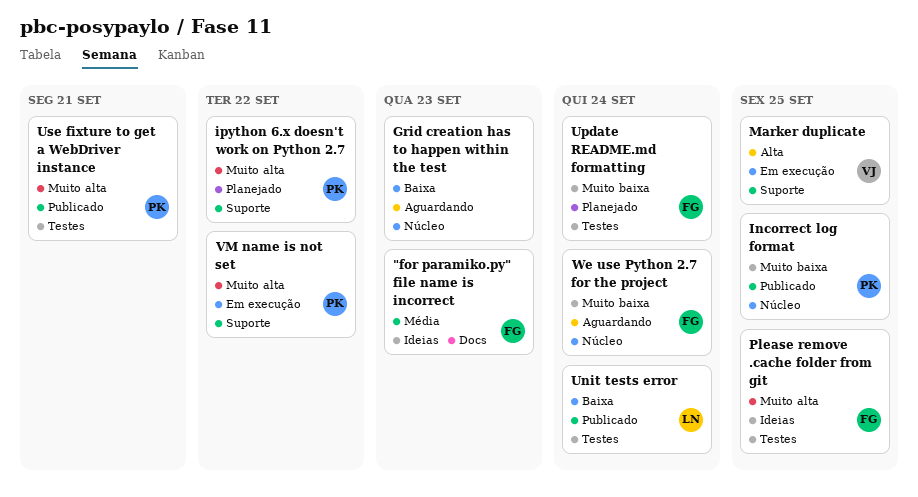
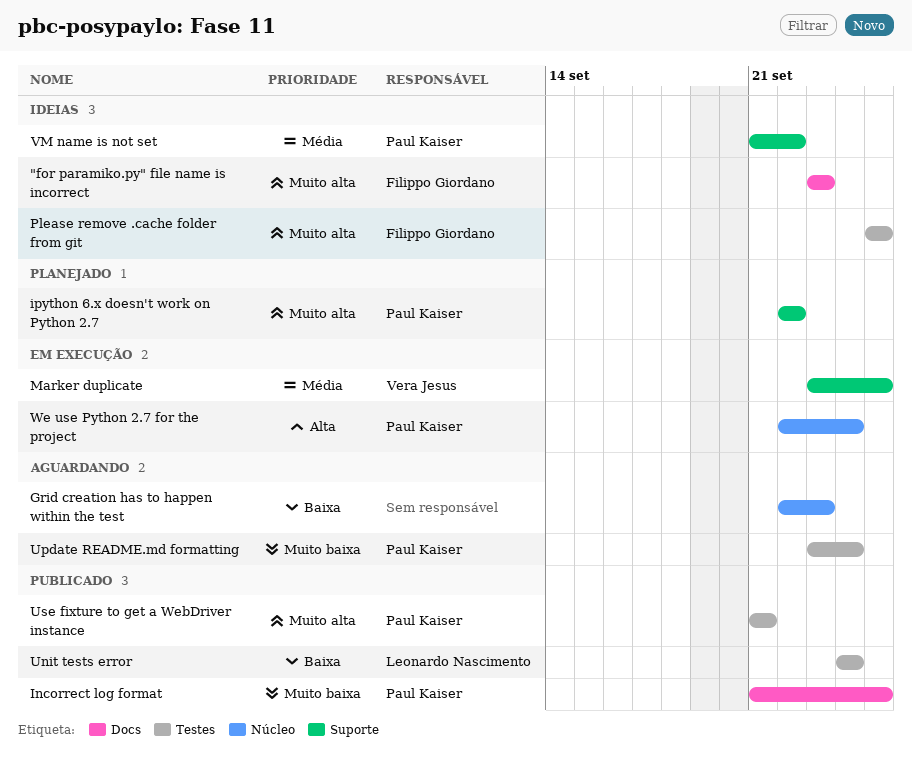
"for paramiko.py" file name is incorrect, priority: Média -> Muito alta
Incorrect log format, label: Núcleo -> Docs
Marker duplicate, priority: Alta -> Média
Update README.md formatting, status: Planejado -> Aguardando
Update README.md formatting, owner: Filippo Giordano -> Paul Kaiser
VM name is not set, status: Em execução -> Ideias
VM name is not set, priority: Muito alta -> Média
We use Python 2.7 for the project, status: Aguardando -> Em execução
We use Python 2.7 for the project, owner: Filippo Giordano -> Paul Kaiser
We use Python 2.7 for the project, priority: Muito baixa -> Alta

